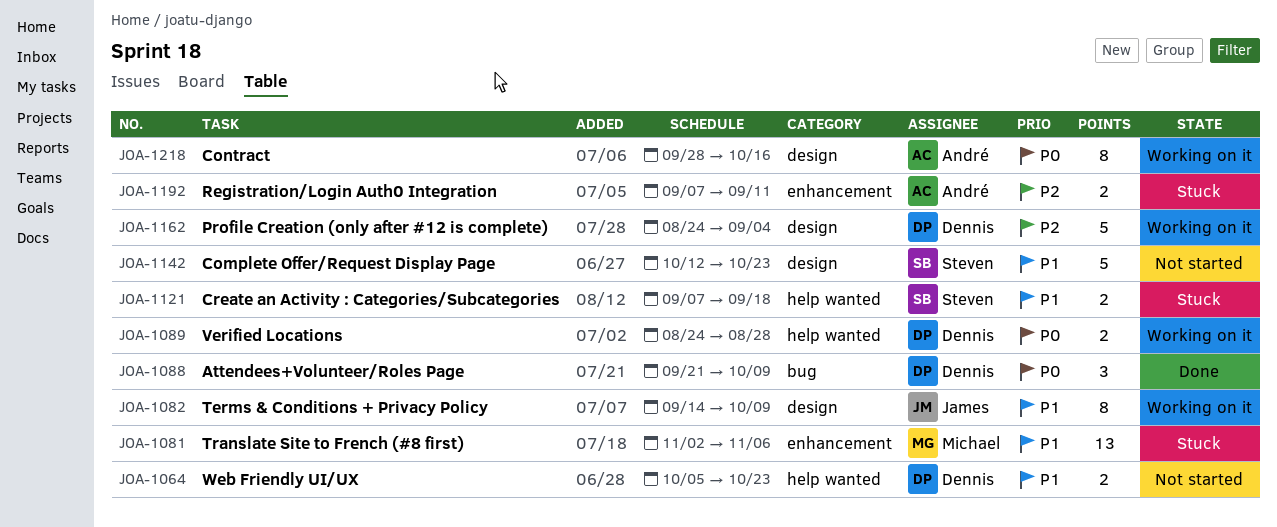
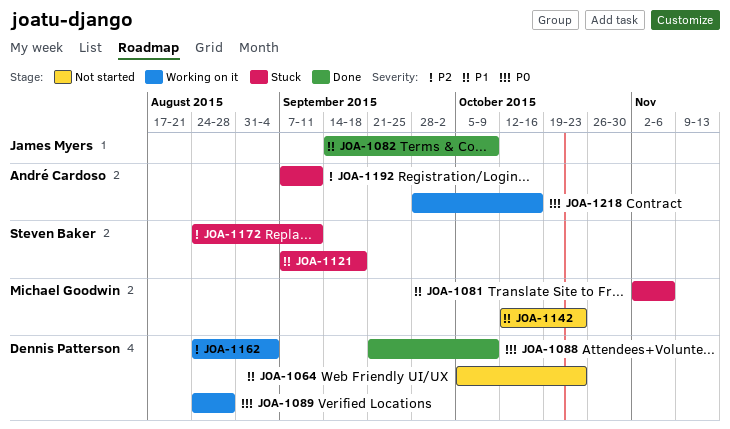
JOA-1082, status: Working on it -> Done
JOA-1142, owner: Steven Baker -> Michael Goodwin
JOA-1172: none -> present

